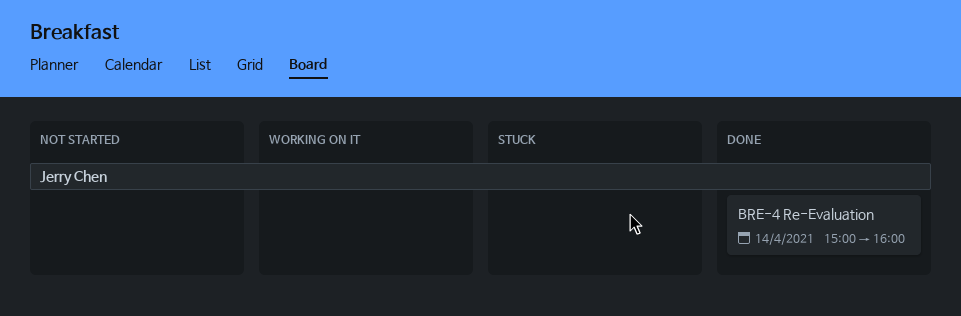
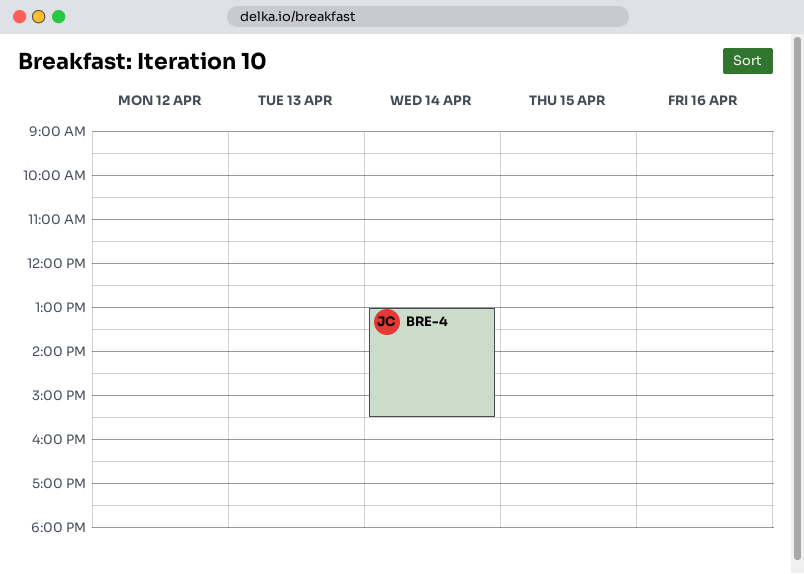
BRE-4, begins: 15:00 -> 13:00
BRE-4, ends: 16:00 -> 15:30

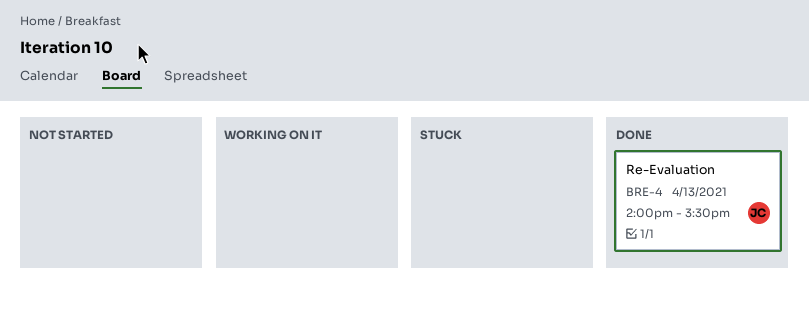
BRE-4, day: Apr 14 -> Apr 13
BRE-4, begins: 13:00 -> 14:00

